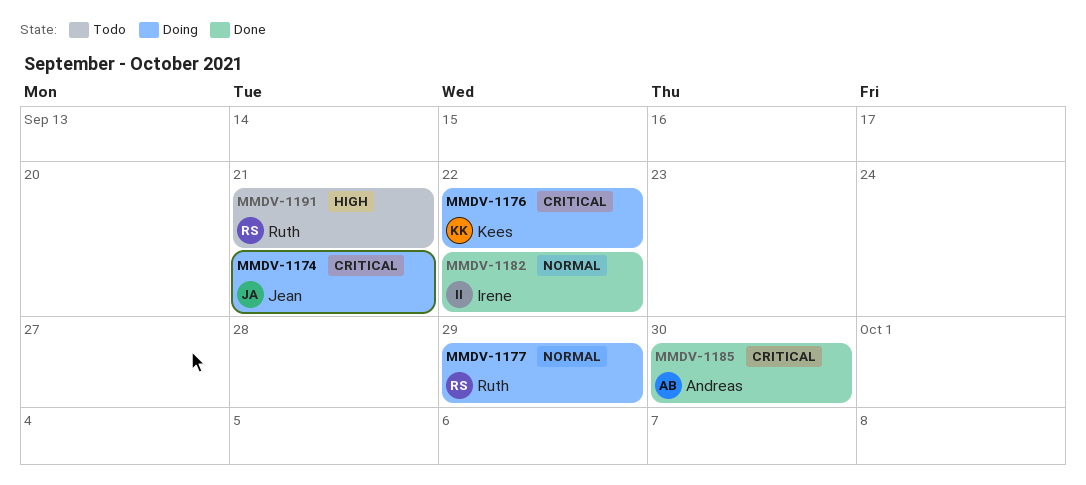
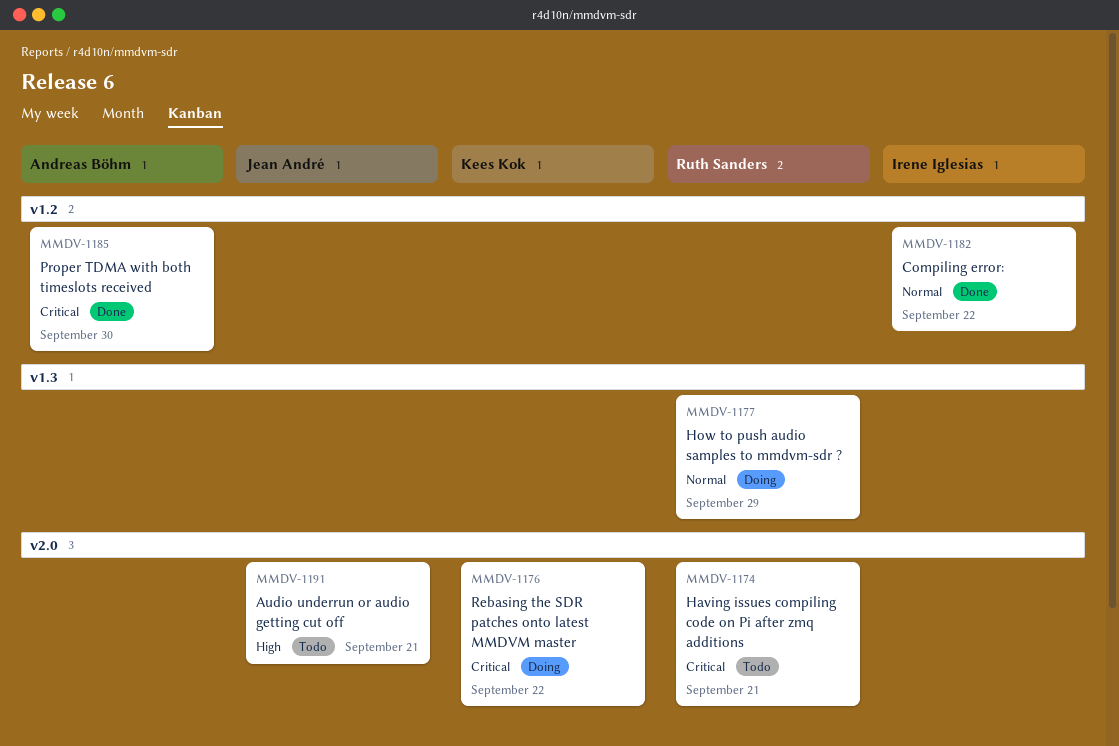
MMDV-1174, status: Doing -> Todo
MMDV-1174, owner: Jean André -> Ruth Sanders
MMDV-1191, owner: Ruth Sanders -> Jean André

